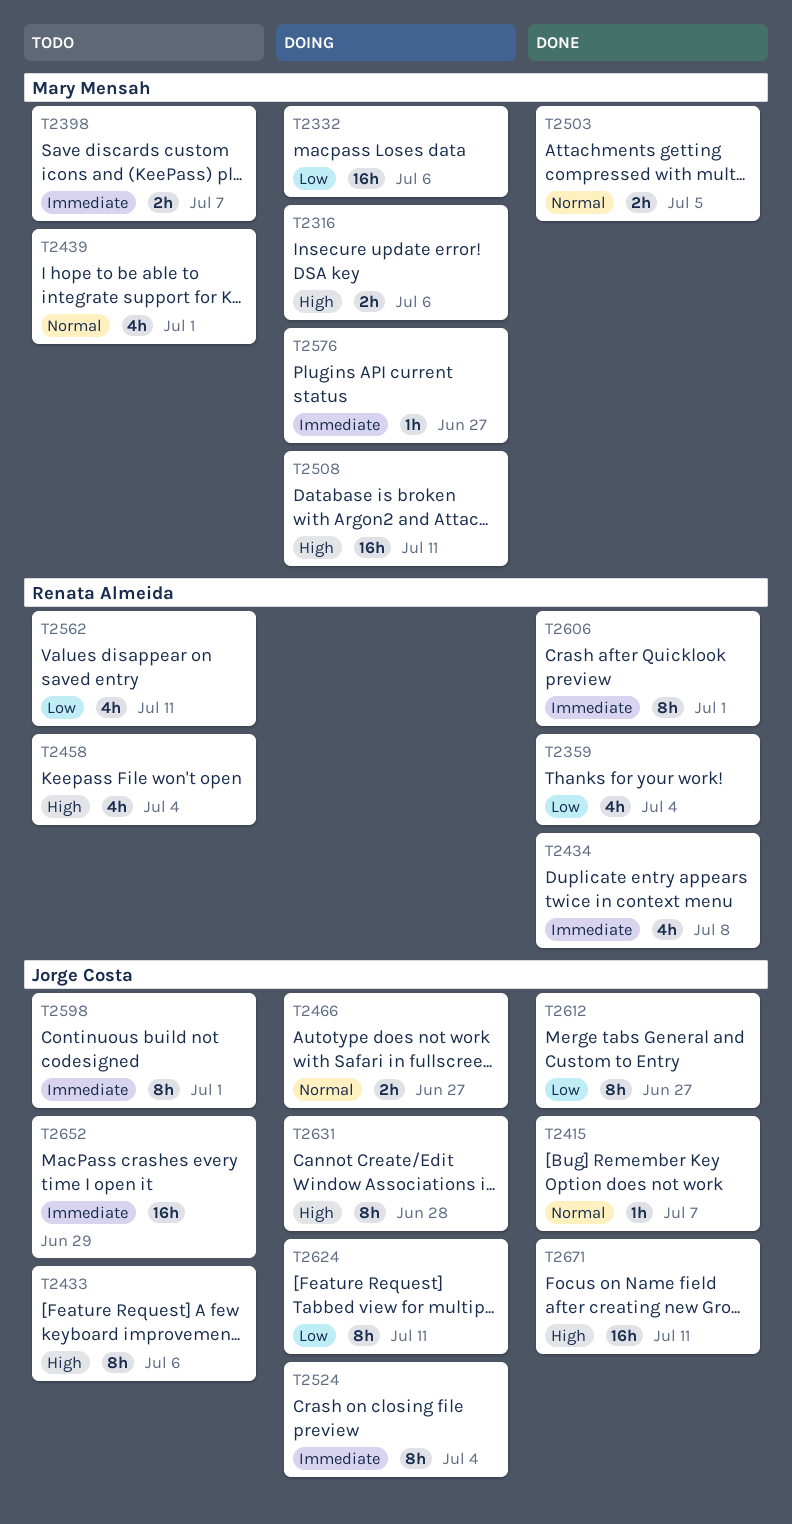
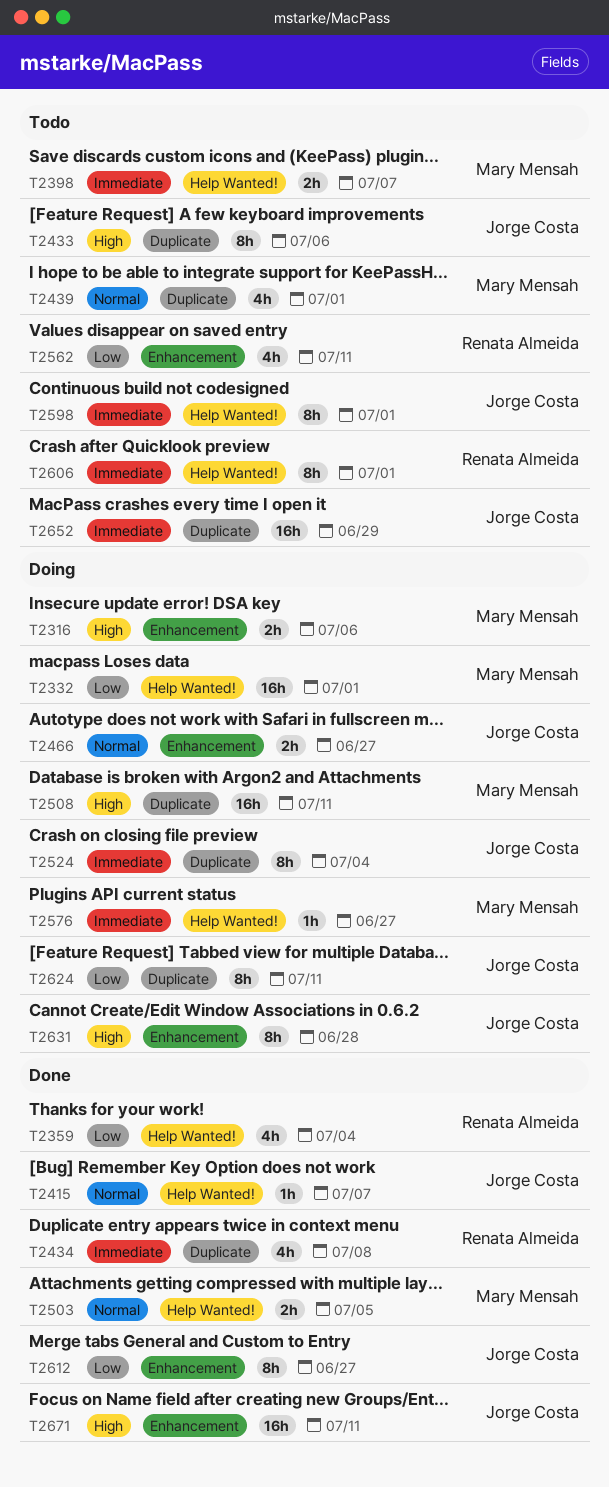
T2332, due: Jul 6 -> Jul 1
T2458: present -> none
T2606, status: Done -> Todo

